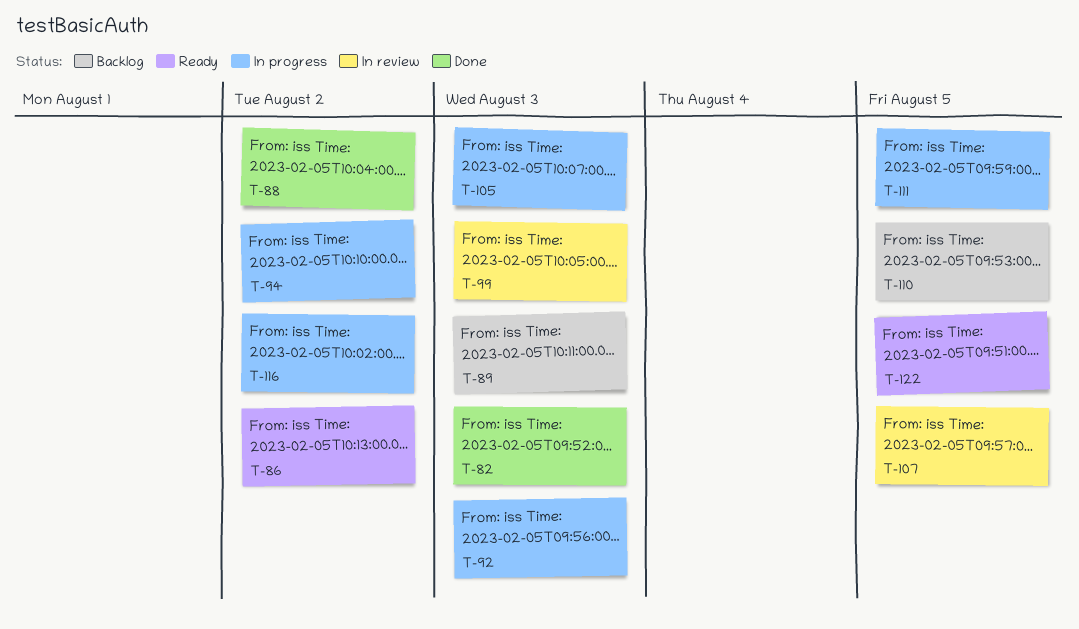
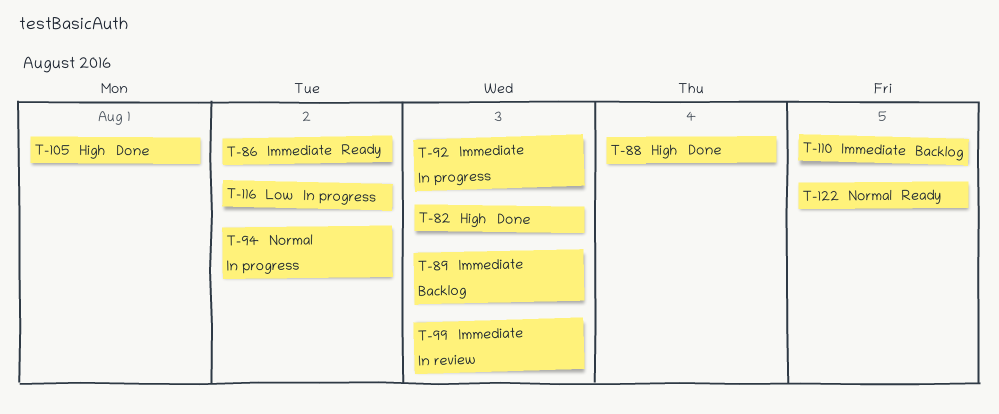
T-88, due: Aug 2 -> Aug 4
T-105, status: In progress -> Done
T-105, due: Aug 3 -> Aug 1
T-107: present -> none
T-111: present -> none

